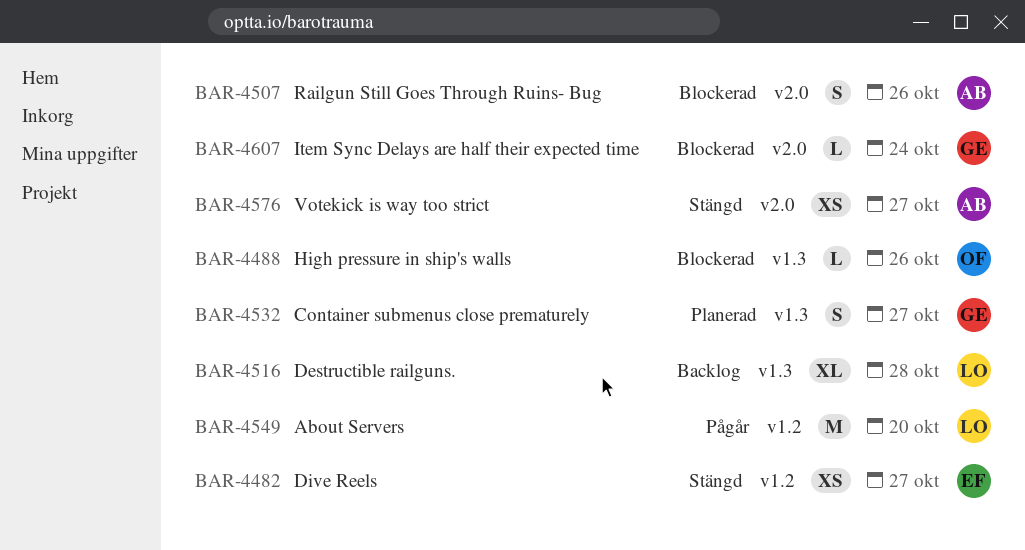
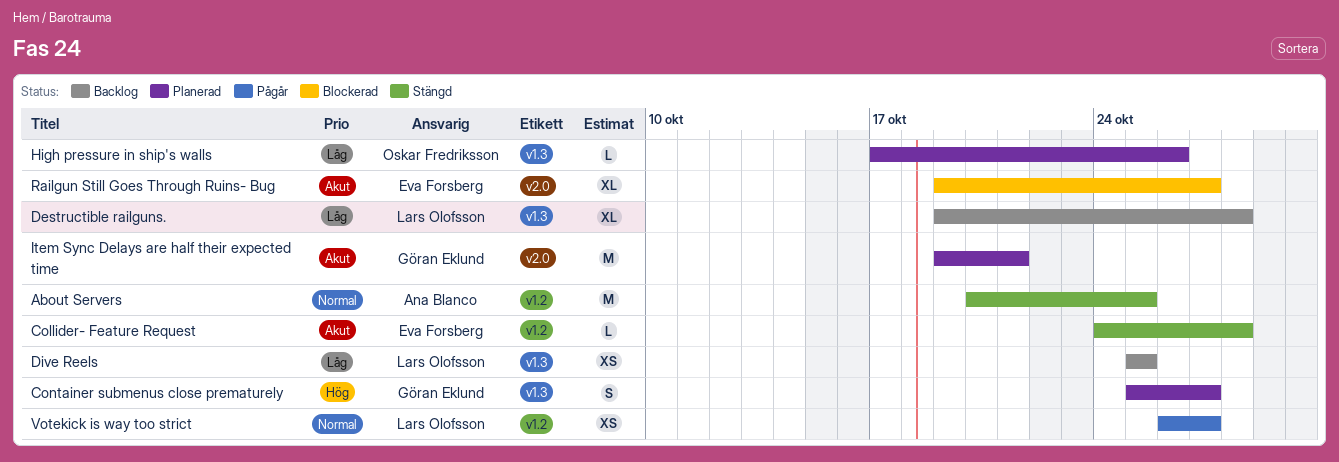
About Servers, status: Pågår -> Stängd
About Servers, owner: Lars Olofsson -> Ana Blanco
About Servers, due: Oct 20 -> Oct 25
Collider- Feature Request: none -> present
Dive Reels, status: Stängd -> Backlog
Dive Reels, owner: Eva Forsberg -> Lars Olofsson
Dive Reels, label: v1.2 -> v1.3
Dive Reels, due: Oct 27 -> Oct 25
High pressure in ship's walls, status: Blockerad -> Planerad
Item Sync Delays are half their expected time, status: Blockerad -> Planerad
Item Sync Delays are half their expected time, estimate: L -> M
Item Sync Delays are half their expected time, due: Oct 24 -> Oct 21
Railgun Still Goes Through Ruins- Bug, owner: Ana Blanco -> Eva Forsberg
Railgun Still Goes Through Ruins- Bug, estimate: S -> XL
Railgun Still Goes Through Ruins- Bug, due: Oct 26 -> Oct 27
Votekick is way too strict, status: Stängd -> Pågår
Votekick is way too strict, owner: Ana Blanco -> Lars Olofsson
Votekick is way too strict, label: v2.0 -> v1.2

